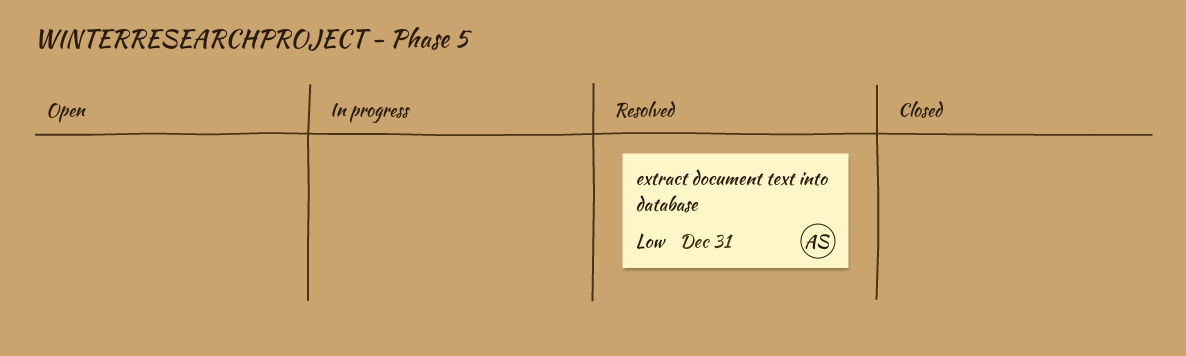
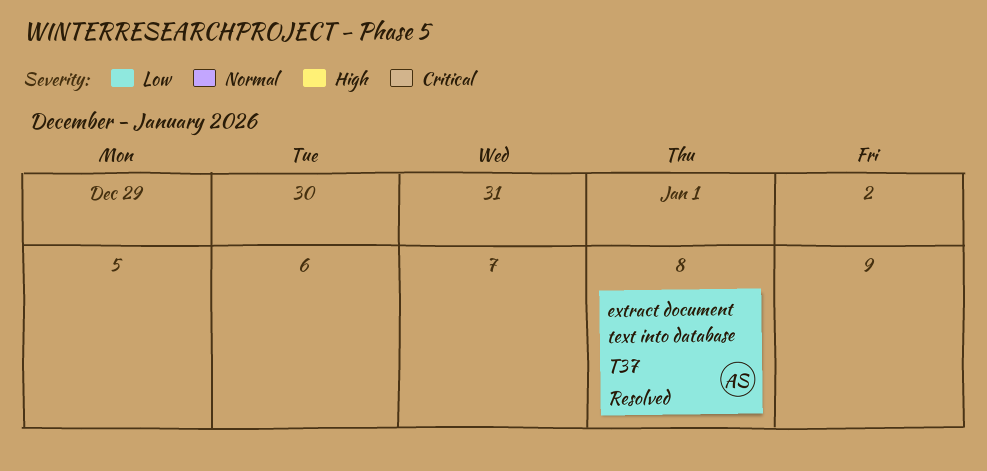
extract document text into database, due: Dec 31 -> Jan 8

